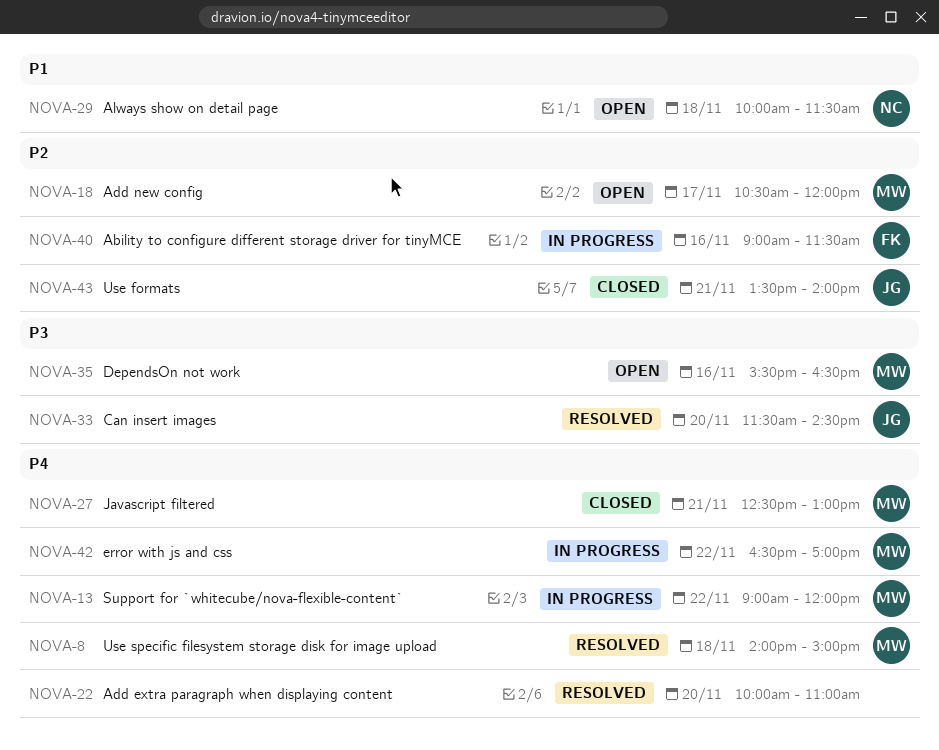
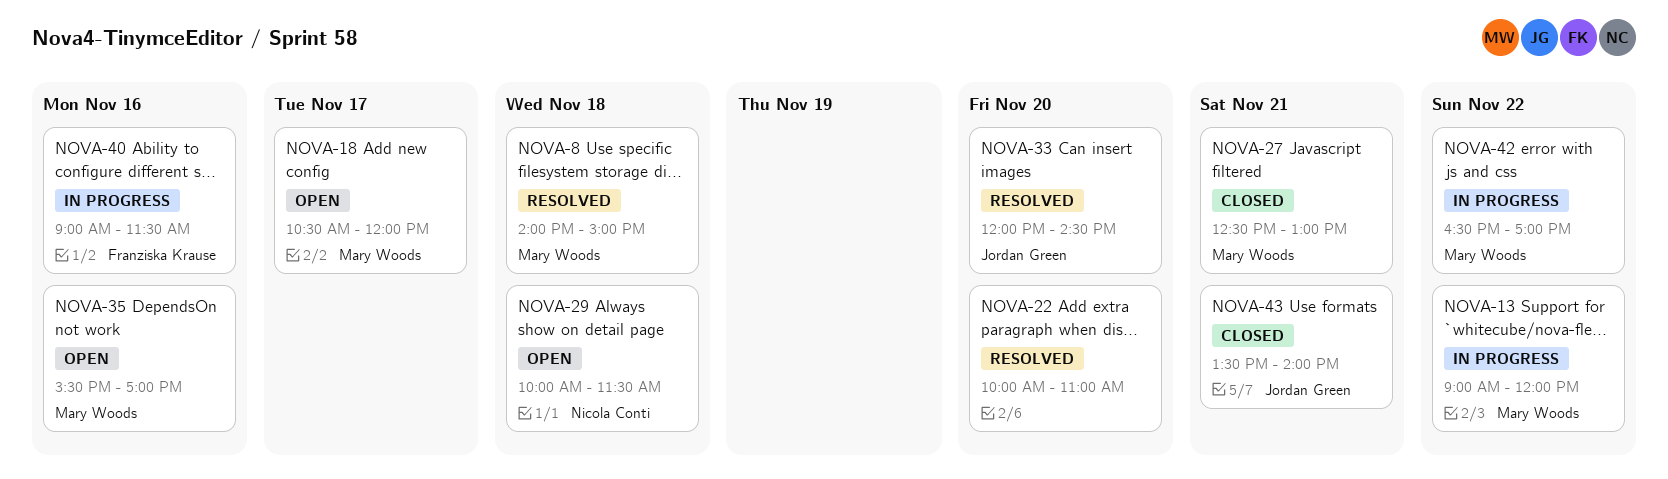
NOVA-33, begins: 11:30 -> 12:00
NOVA-35, ends: 16:30 -> 17:00

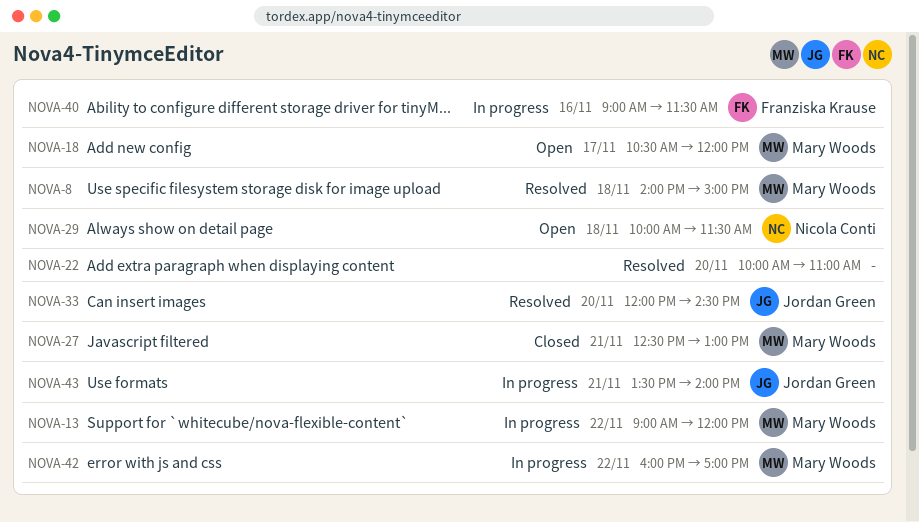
NOVA-35: present -> none
NOVA-42, begins: 16:30 -> 16:00
NOVA-43, status: Closed -> In progress

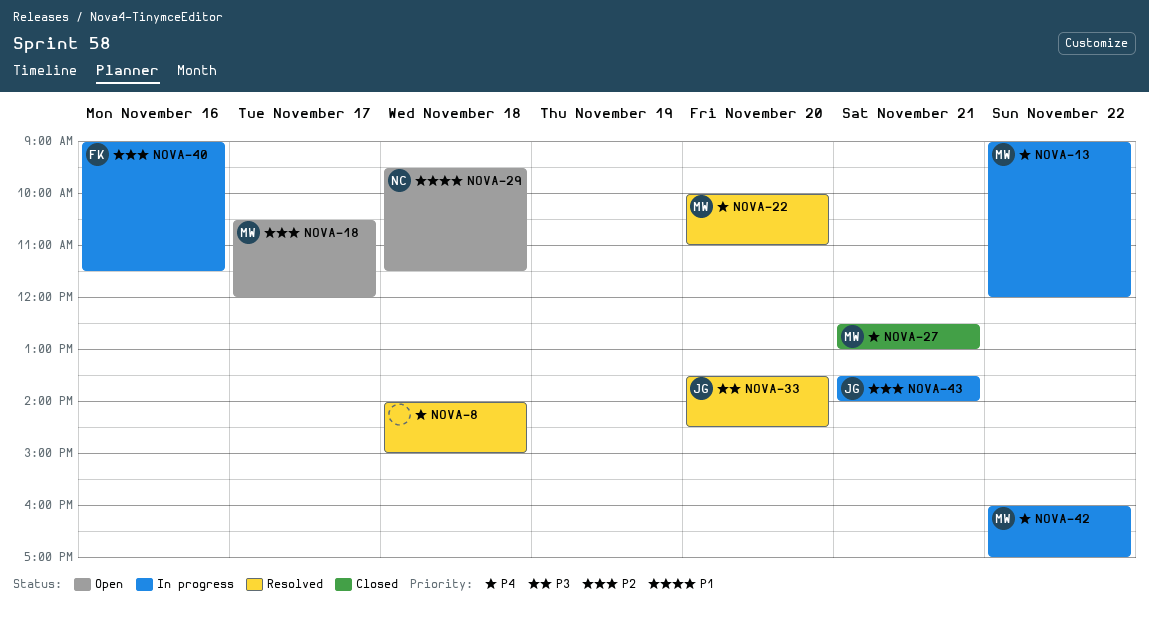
NOVA-8, owner: Mary Woods -> none
NOVA-22, owner: none -> Mary Woods
NOVA-29, begins: 10:00 -> 09:30
NOVA-33, begins: 12:00 -> 13:30

